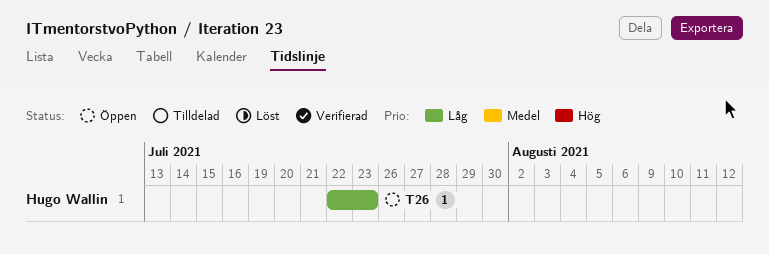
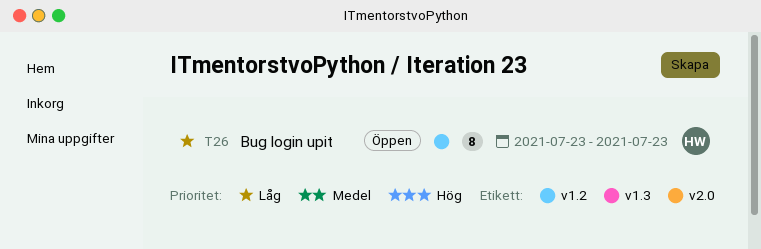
T26, estimate: 1 -> 8
T26, start: Jul 22 -> Jul 23

